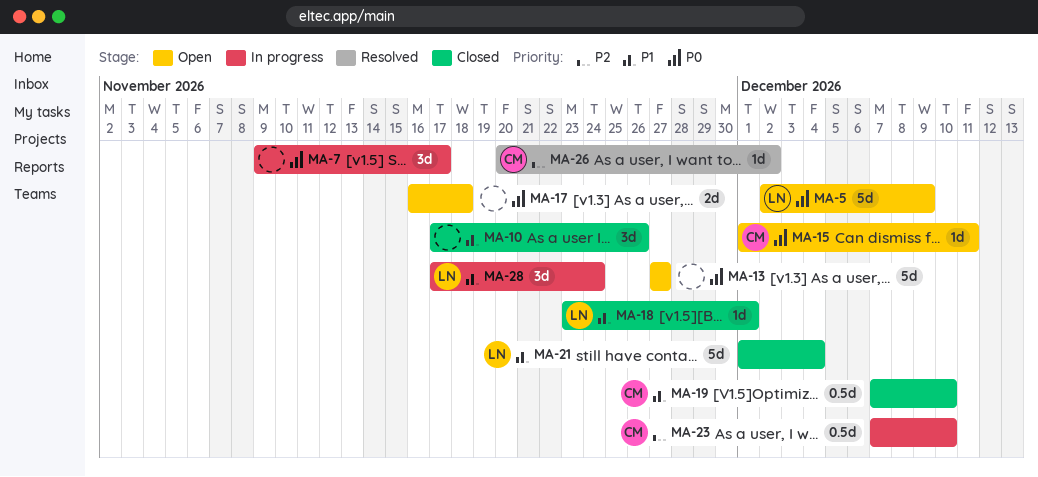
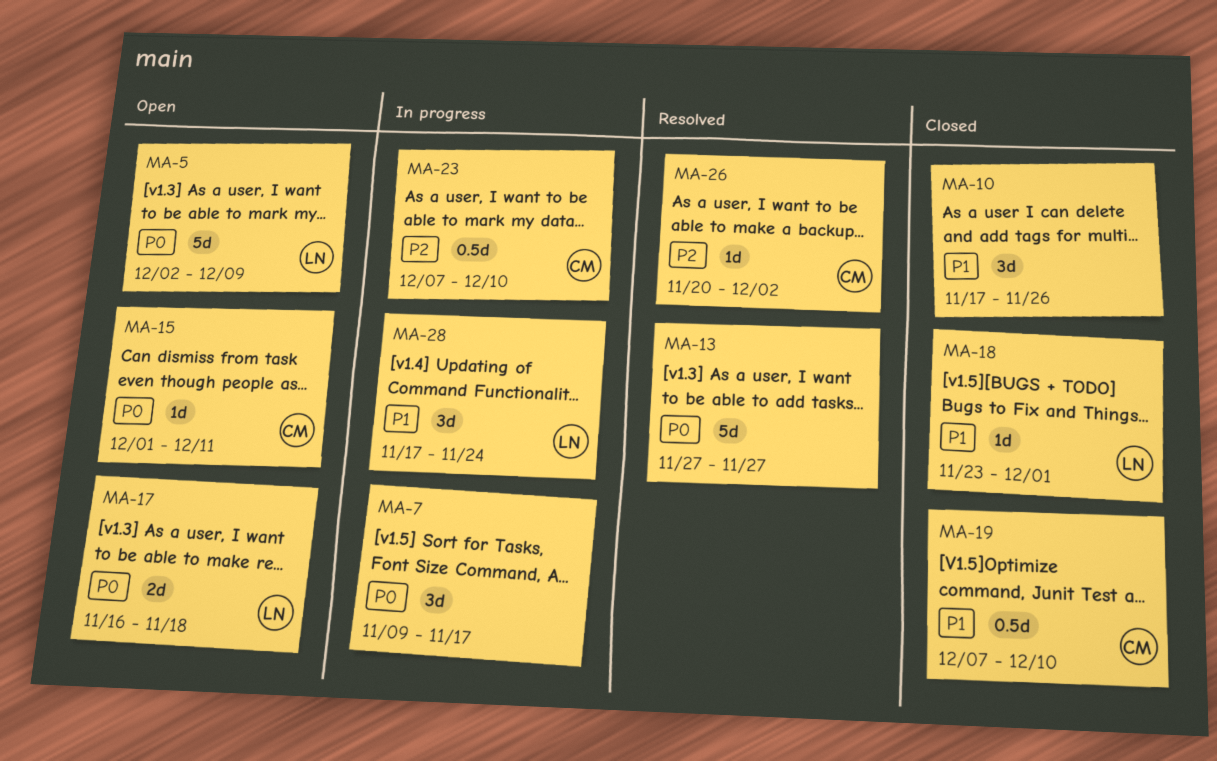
MA-13, status: Open -> Resolved
MA-17, owner: none -> LN
MA-21: present -> none

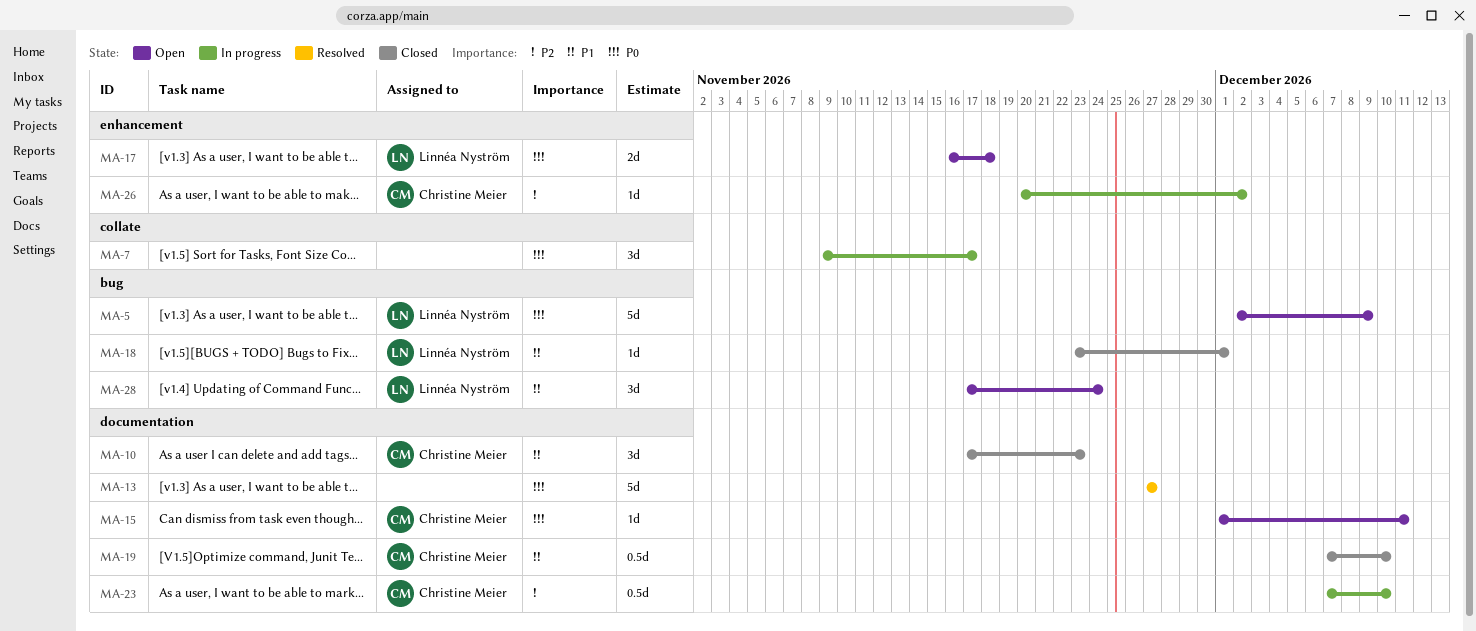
MA-10, owner: none -> Christine Meier
MA-10, due: Nov 26 -> Nov 23
MA-26, status: Resolved -> In progress
MA-28, status: In progress -> Open

